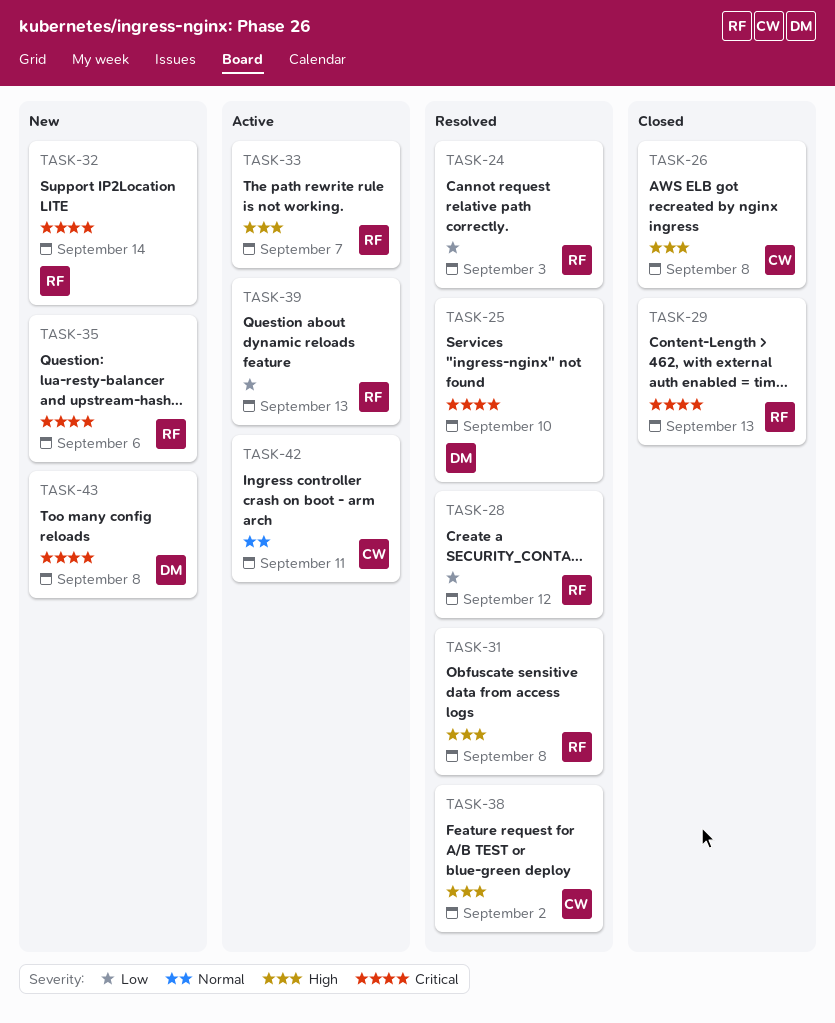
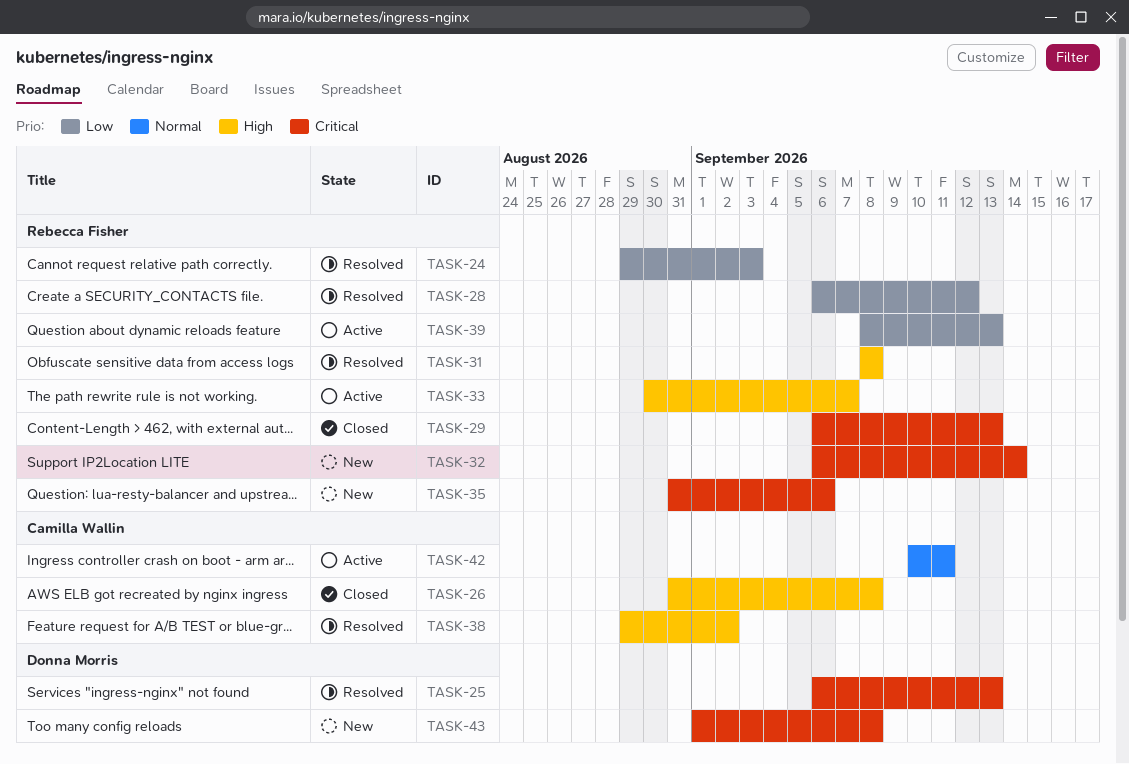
TASK-25, due: Sep 10 -> Sep 13

